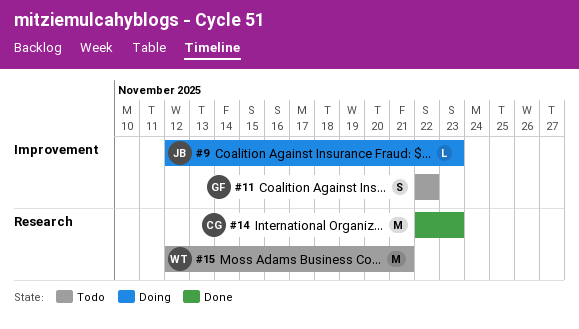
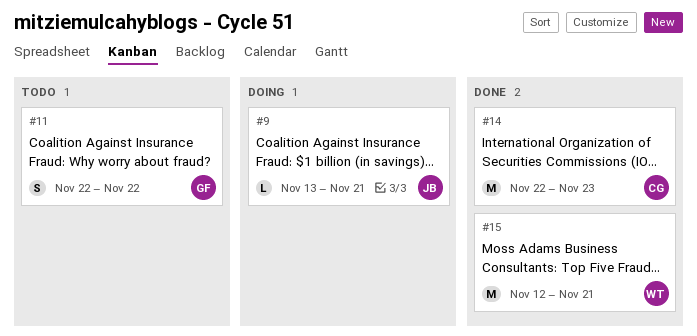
#9, start: Nov 12 -> Nov 13
#9, due: Nov 23 -> Nov 21
#15, status: Todo -> Done

